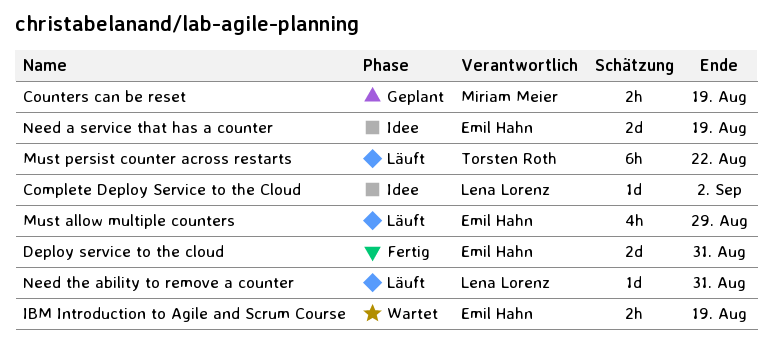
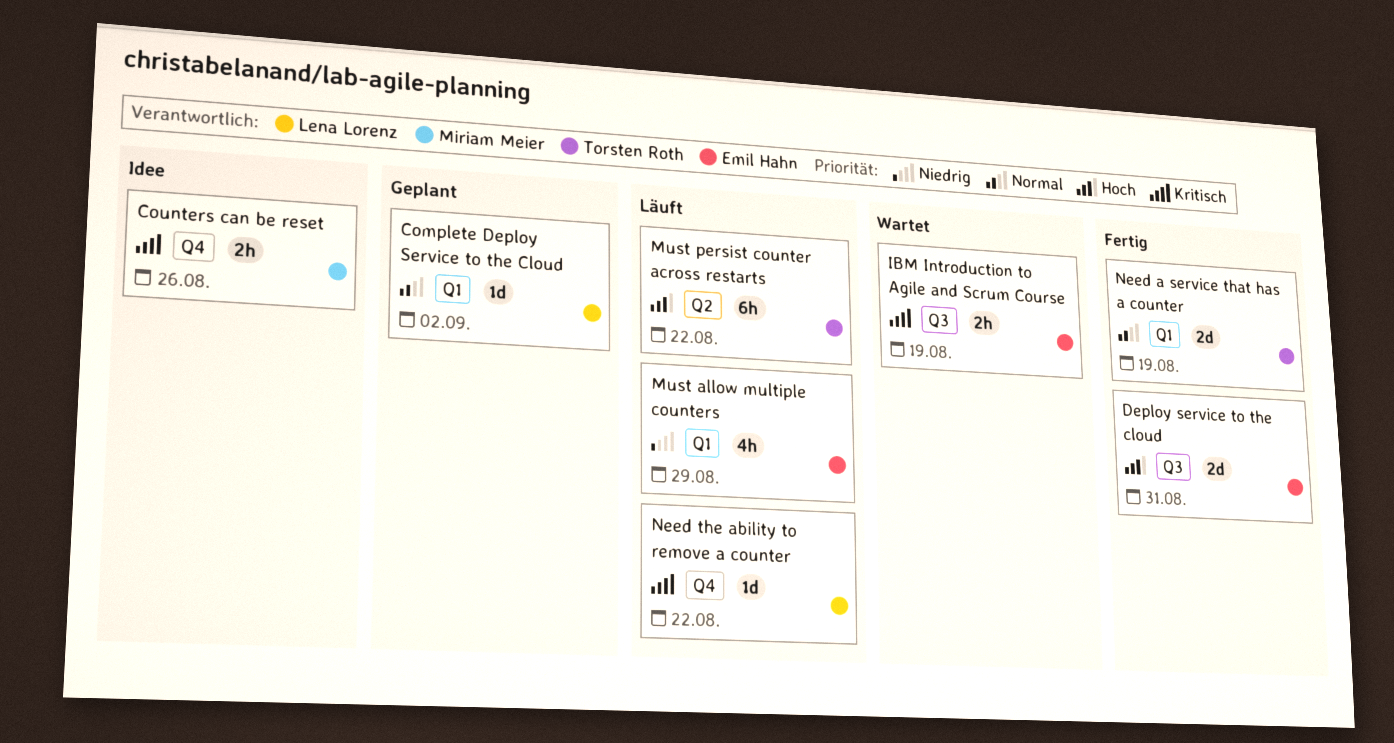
Complete Deploy Service to the Cloud, status: Idee -> Geplant
Counters can be reset, status: Geplant -> Idee
Counters can be reset, due: Aug 19 -> Aug 26
Need a service that has a counter, status: Idee -> Fertig
Need a service that has a counter, owner: Emil Hahn -> Torsten Roth
Need the ability to remove a counter, due: Aug 31 -> Aug 22

